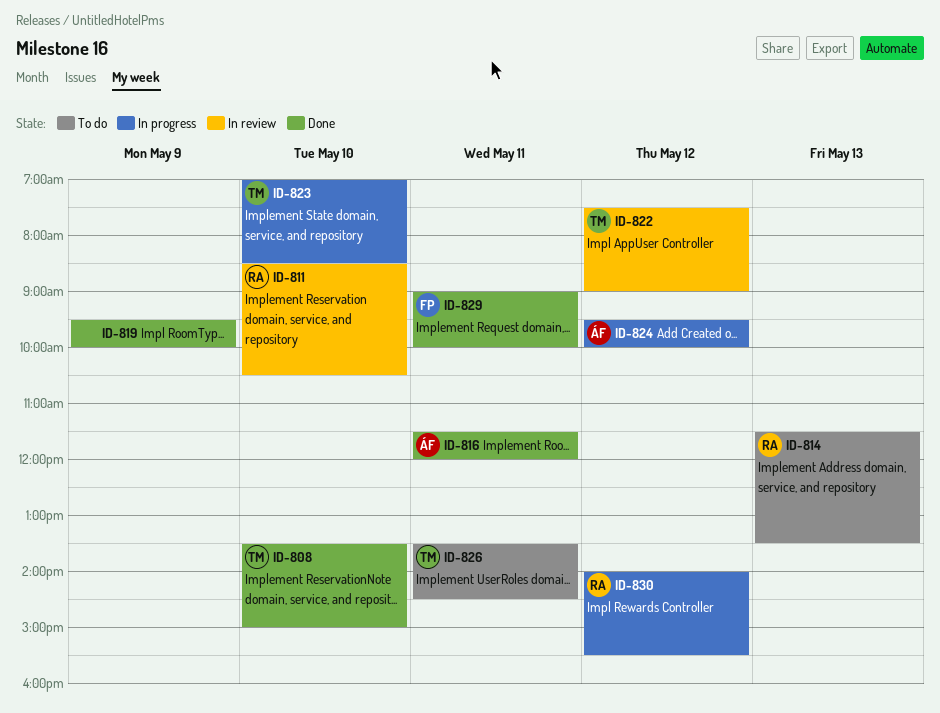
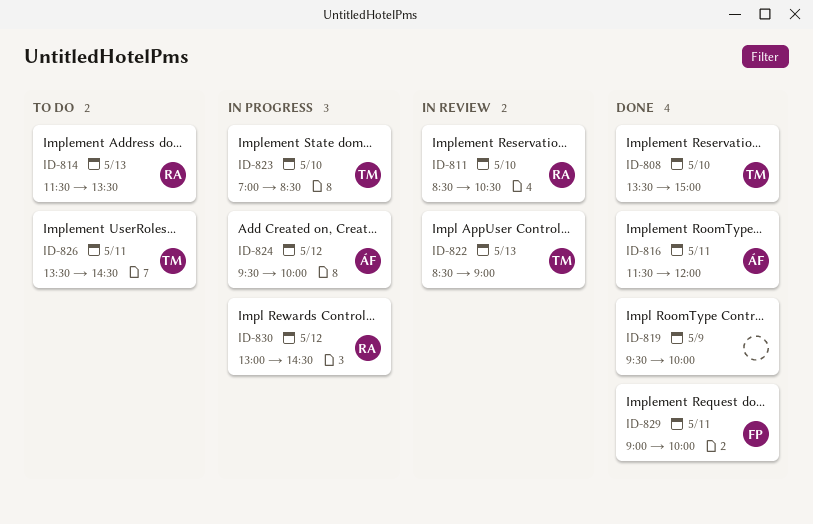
ID-822, day: May 12 -> May 13
ID-822, begins: 07:30 -> 08:30
ID-830, begins: 14:00 -> 13:00
ID-830, ends: 15:30 -> 14:30

